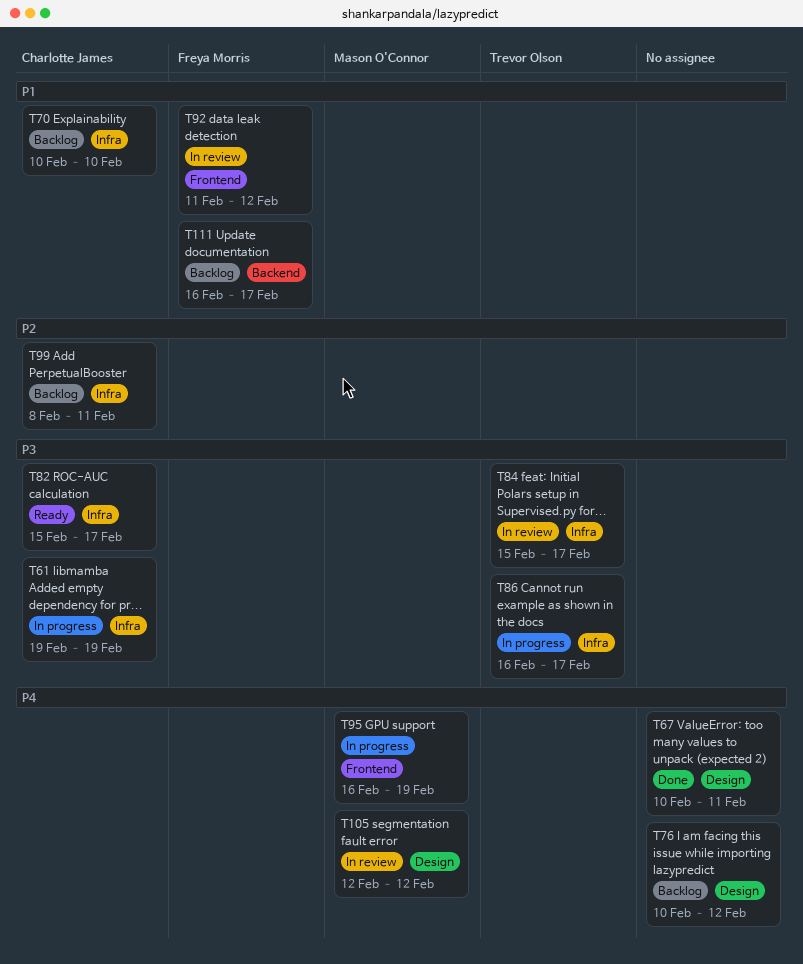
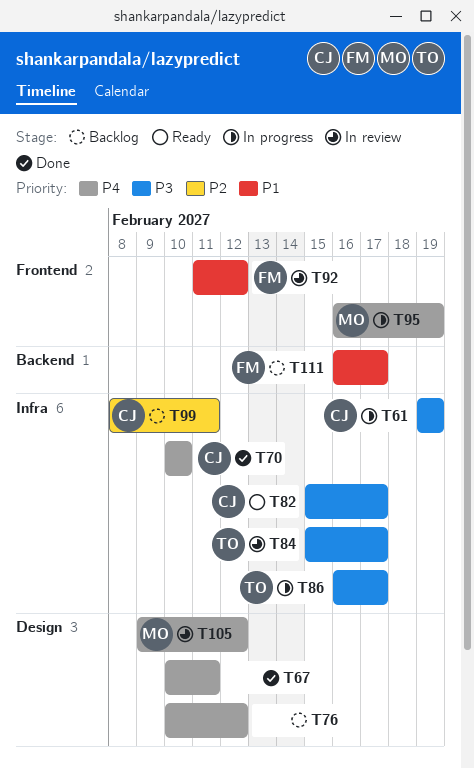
T70, status: Backlog -> Done
T70, priority: P1 -> P4
T105, start: Feb 12 -> Feb 9

